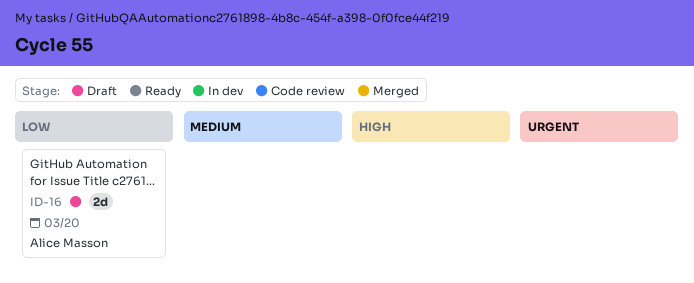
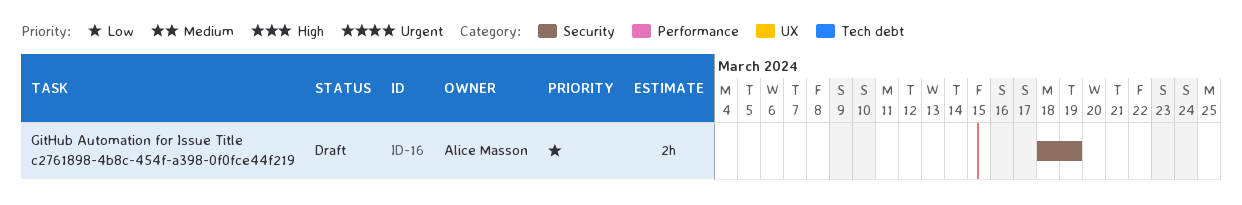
ID-16, estimate: 2d -> 2h
ID-16, due: Mar 20 -> Mar 19

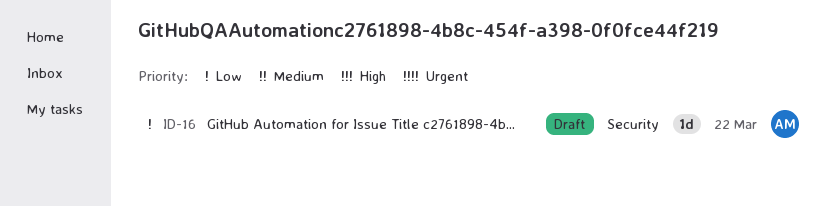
ID-16, estimate: 2h -> 1d
ID-16, due: Mar 19 -> Mar 22

